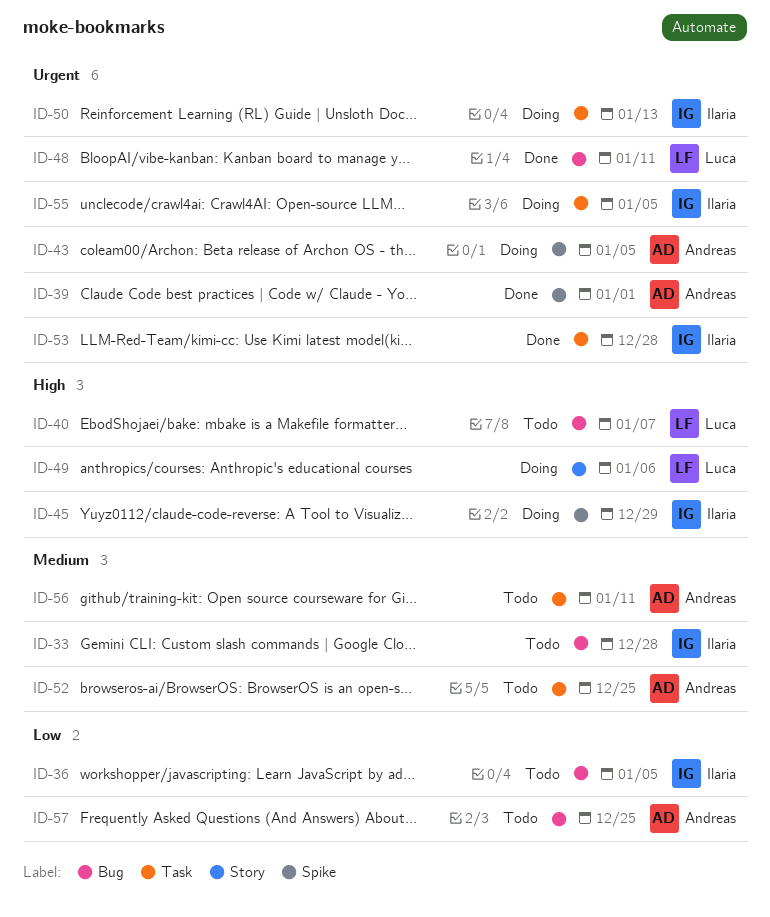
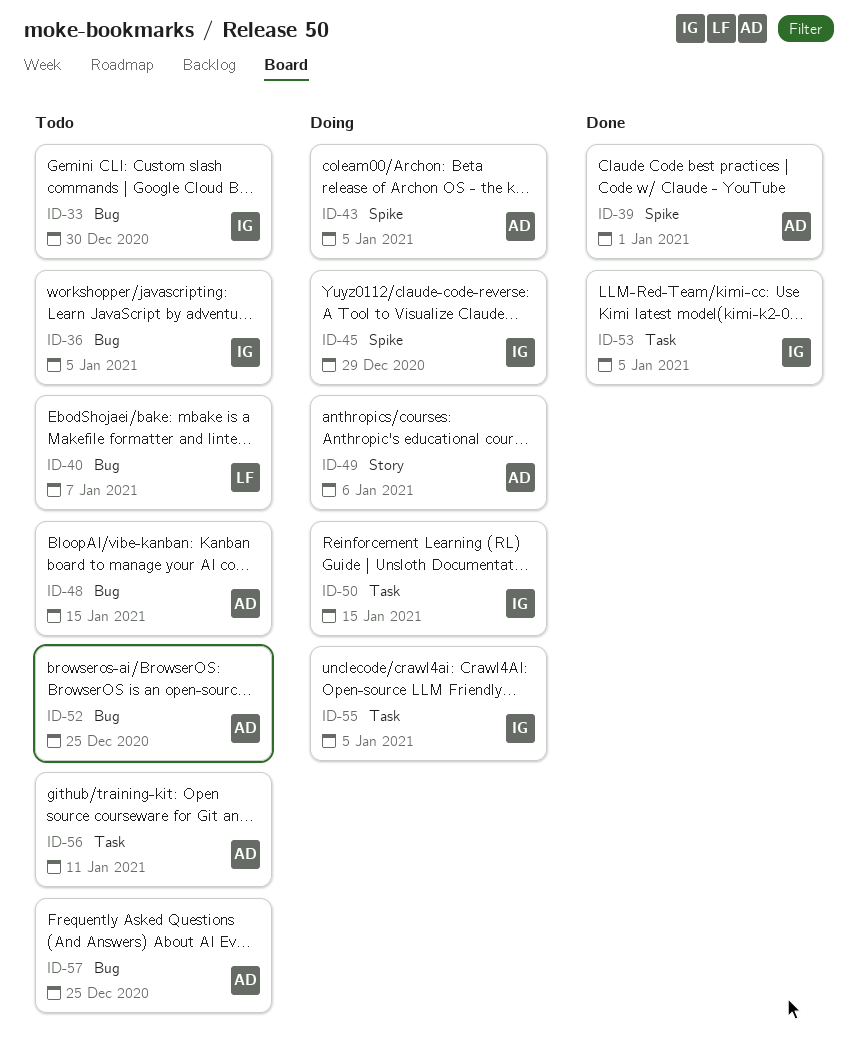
ID-33, due: Dec 28 -> Dec 30
ID-48, status: Done -> Todo
ID-48, owner: Luca -> Andreas
ID-48, due: Jan 11 -> Jan 15
ID-49, owner: Luca -> Andreas
ID-50, due: Jan 13 -> Jan 15
ID-52, label: Task -> Bug
ID-53, due: Dec 28 -> Jan 5

